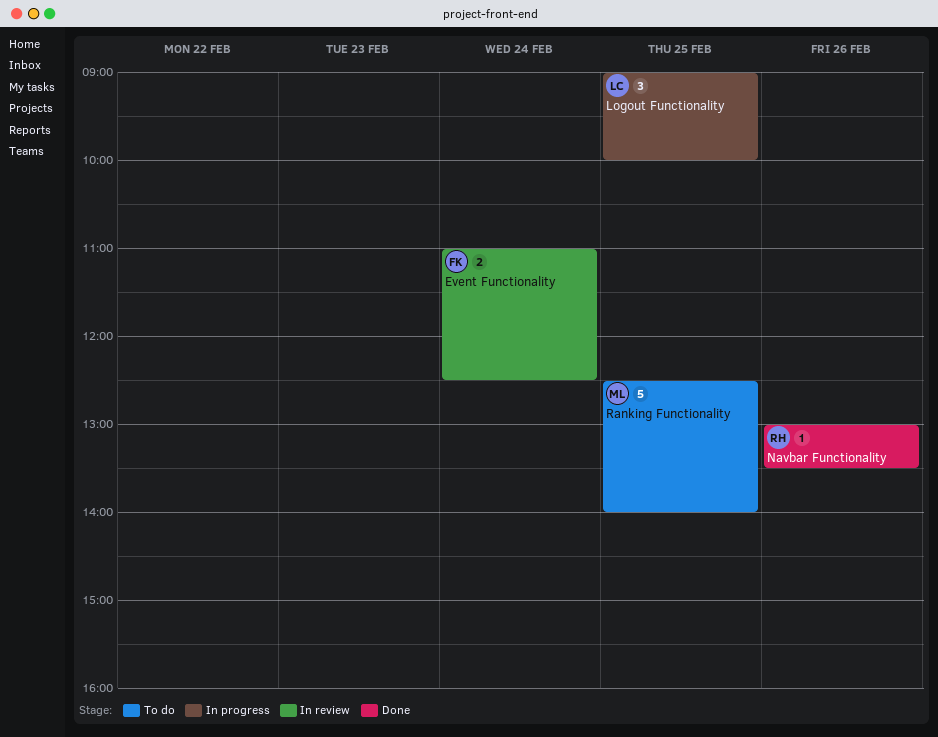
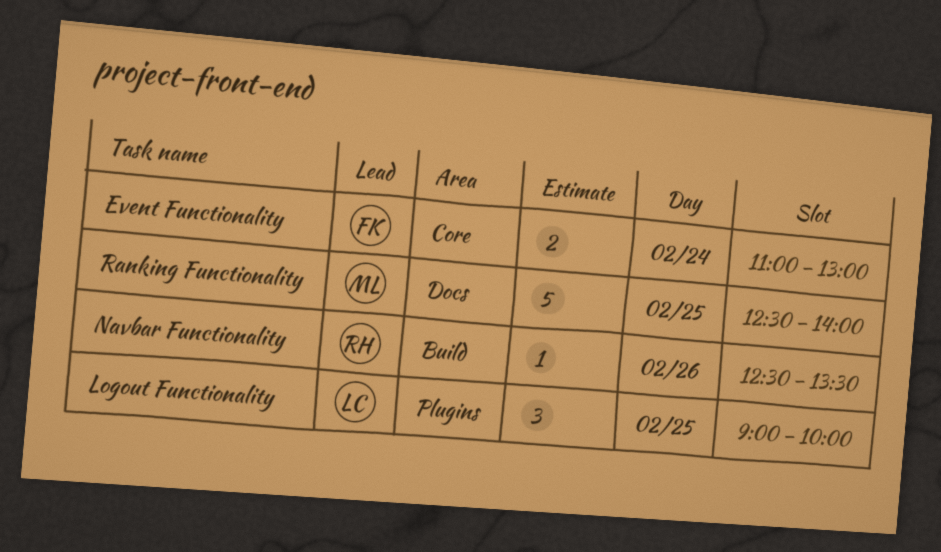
Event Functionality, ends: 12:30 -> 13:00
Navbar Functionality, begins: 13:00 -> 12:30

